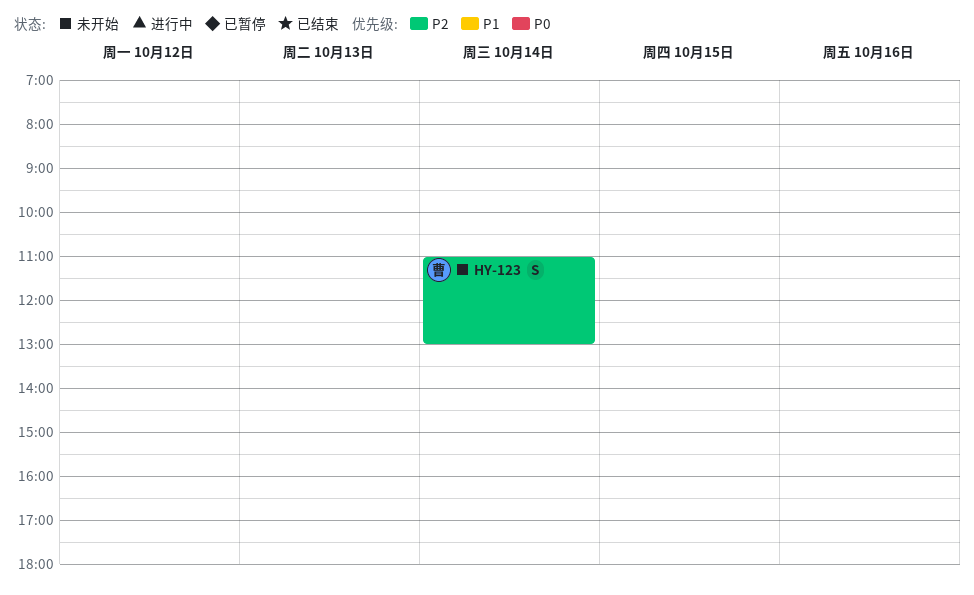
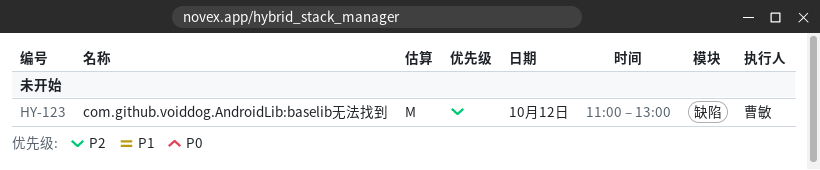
HY-123, estimate: S -> M
HY-123, day: Oct 14 -> Oct 12

